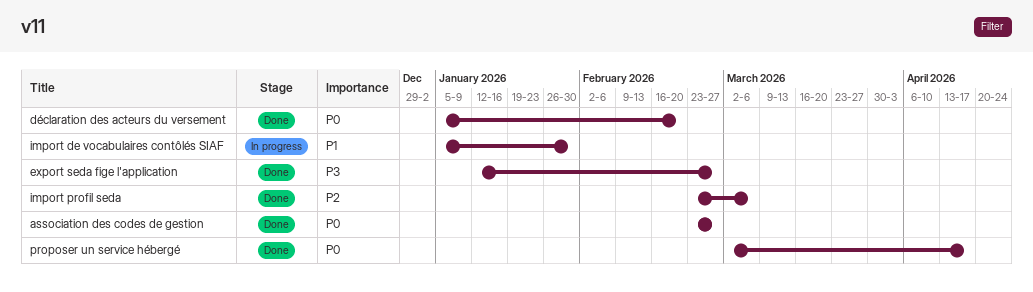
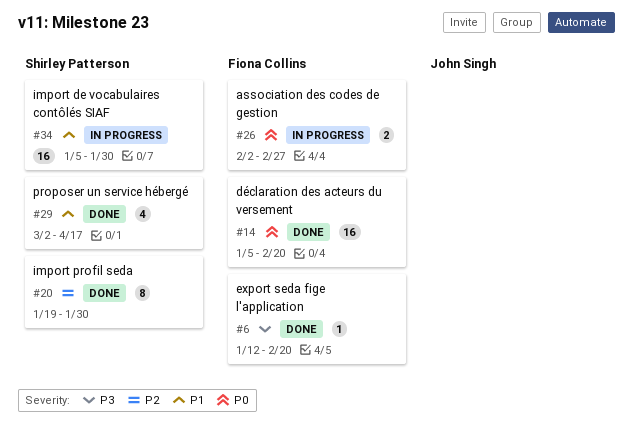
association des codes de gestion, status: Done -> In progress
association des codes de gestion, start: Feb 23 -> Feb 2
export seda fige l'application, due: Feb 27 -> Feb 20
import profil seda, start: Feb 23 -> Jan 19
import profil seda, due: Mar 6 -> Jan 30
proposer un service hébergé, priority: P0 -> P1

